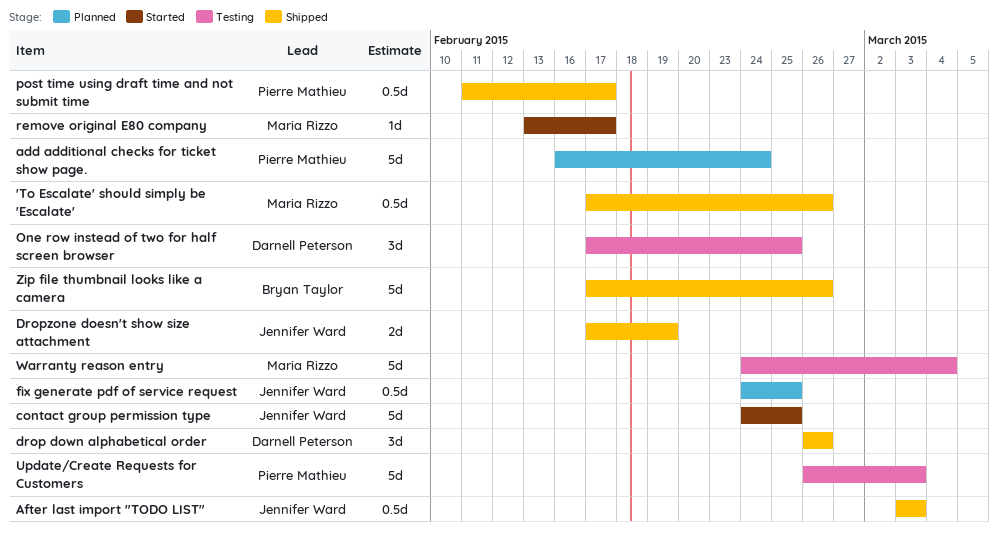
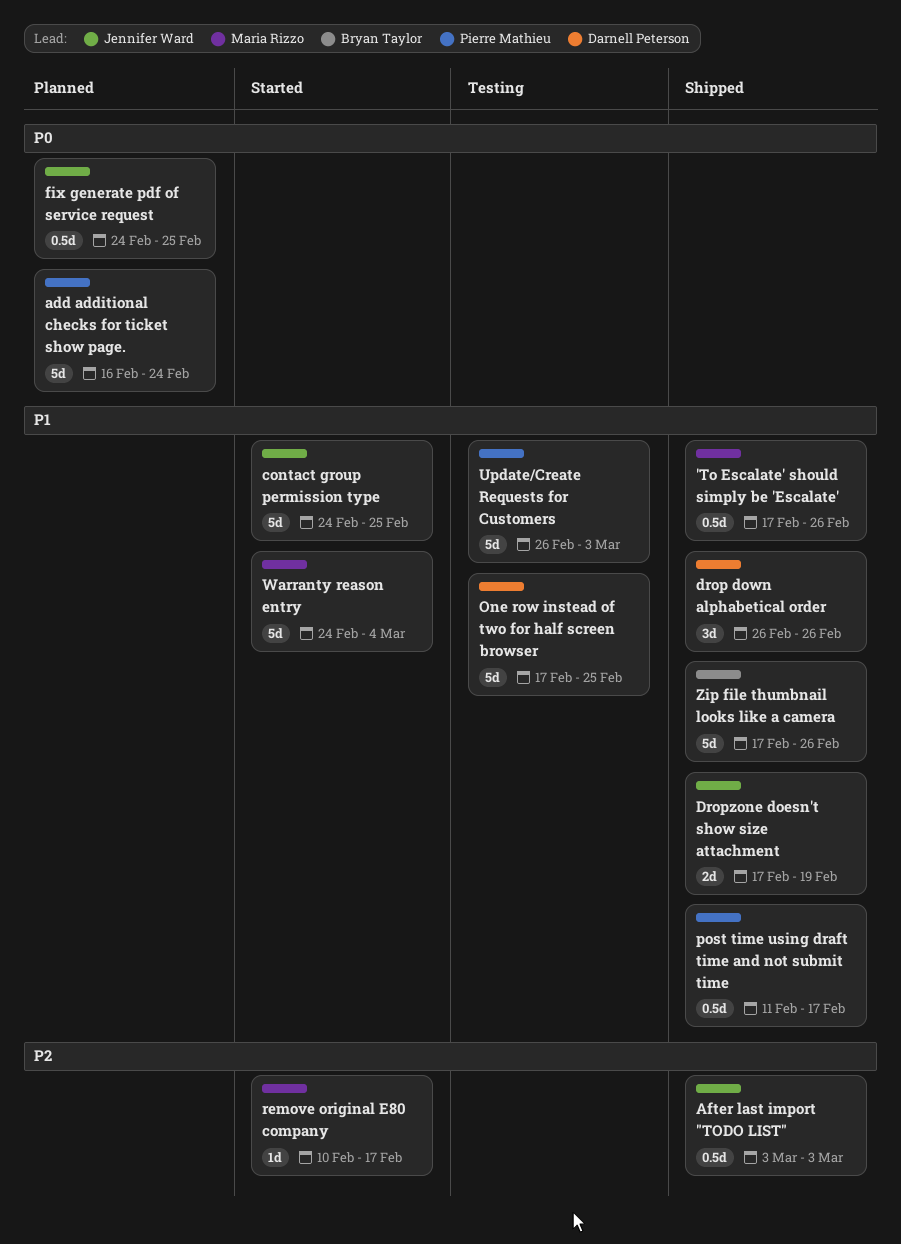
One row instead of two for half screen browser, estimate: 3d -> 5d
remove original E80 company, start: Feb 13 -> Feb 10
Warranty reason entry, status: Testing -> Started

